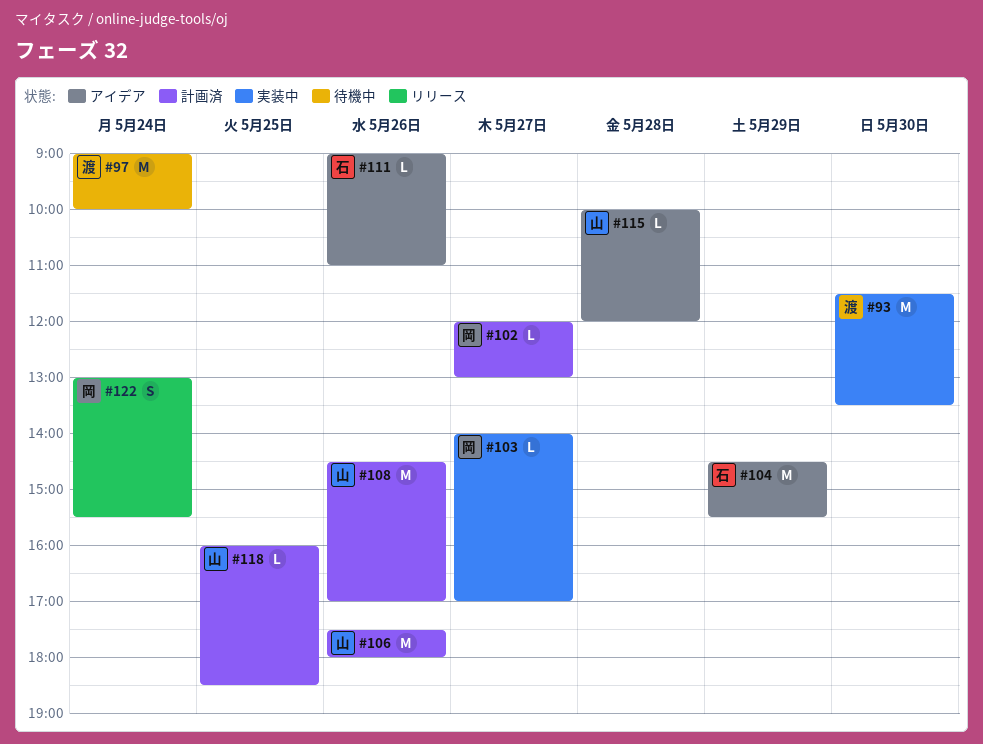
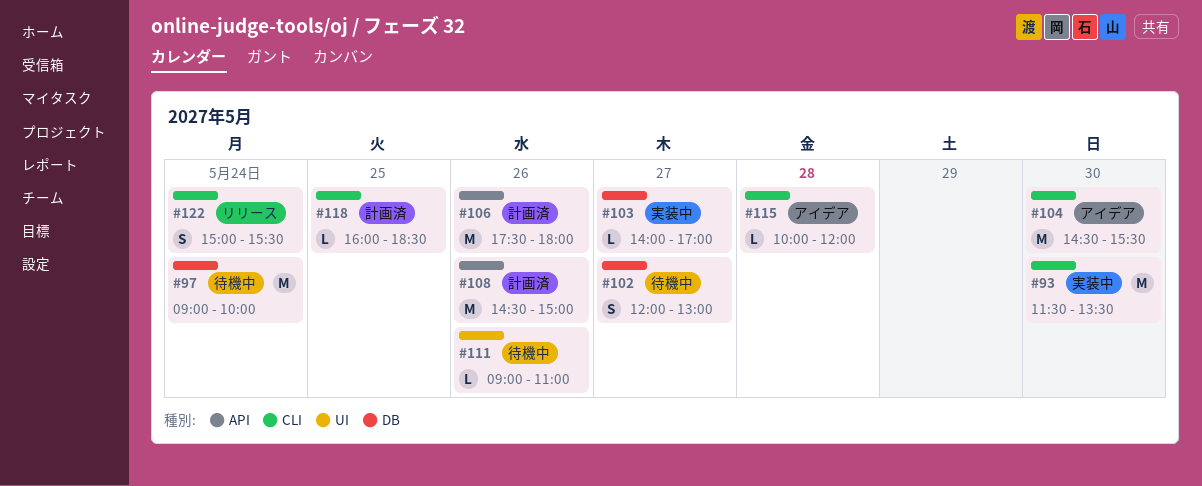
#102, status: 計画済 -> 待機中
#102, estimate: L -> S
#104, day: May 29 -> May 30
#108, ends: 17:00 -> 15:00
#111, status: アイデア -> 待機中
#122, begins: 13:00 -> 15:00

